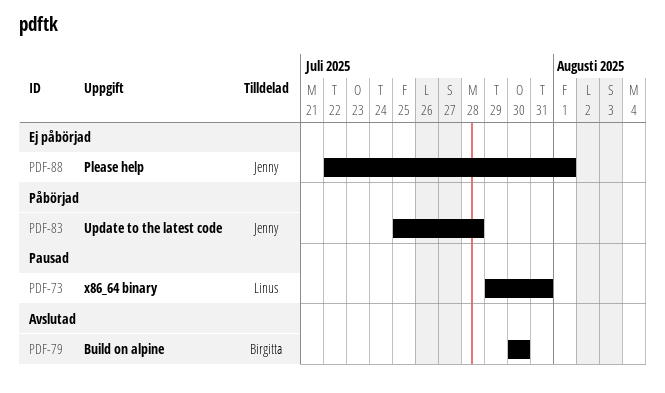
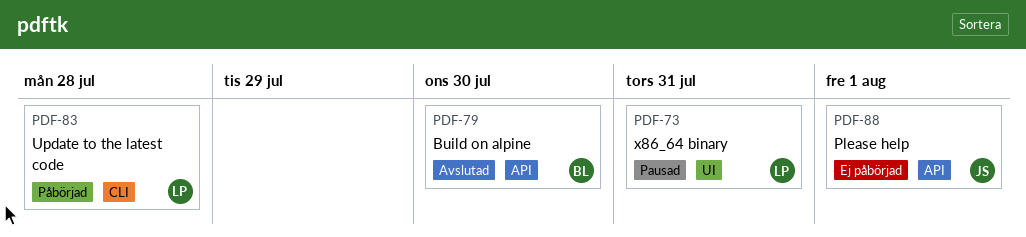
PDF-83, owner: Jenny -> Linus

